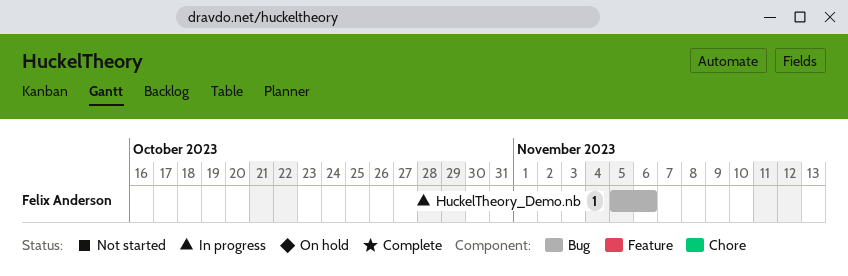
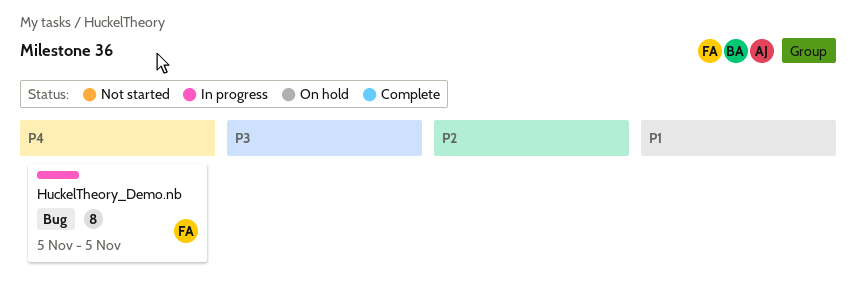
HuckelTheory_Demo.nb, estimate: 1 -> 8
HuckelTheory_Demo.nb, due: Nov 6 -> Nov 5

